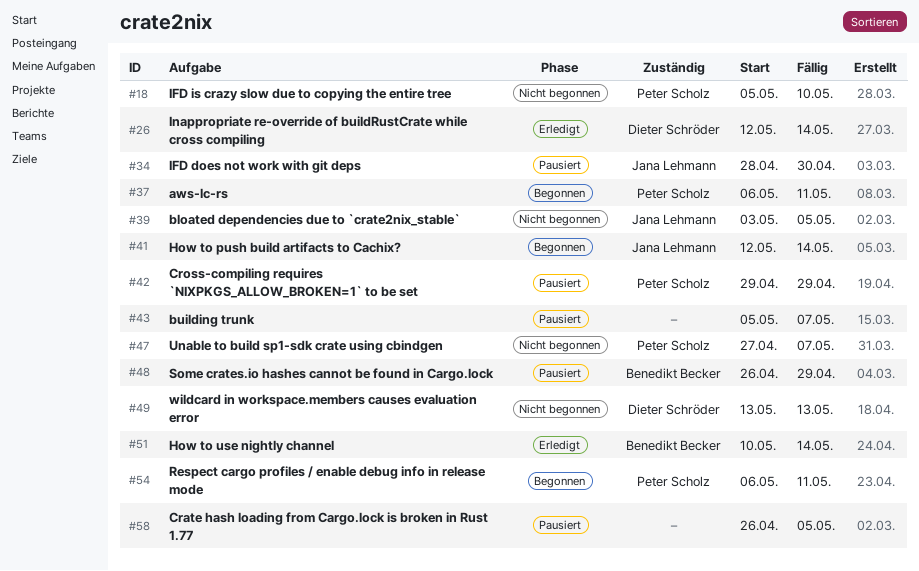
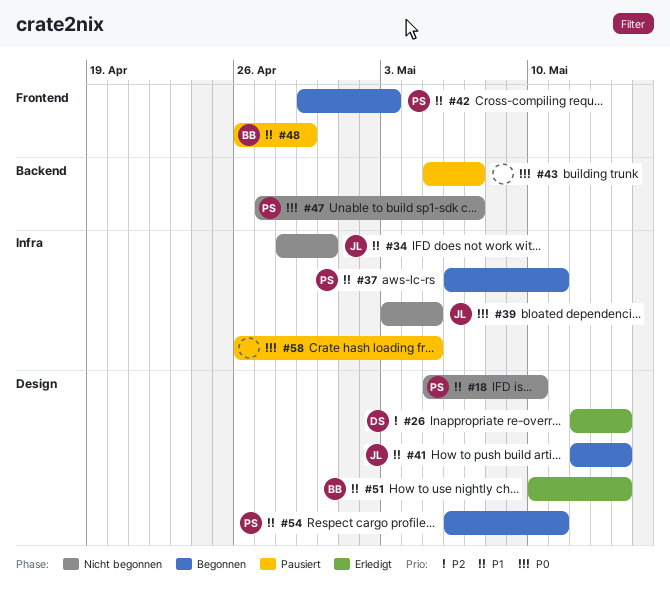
#34, status: Pausiert -> Nicht begonnen
#42, status: Pausiert -> Begonnen
#42, due: Apr 29 -> May 3
#49: present -> none

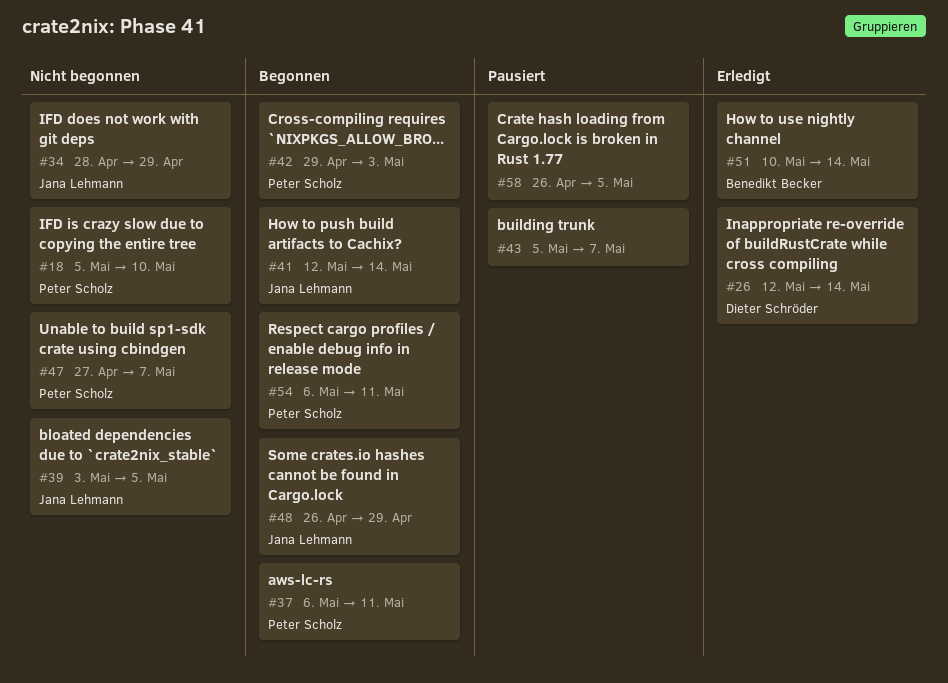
#34, due: Apr 30 -> Apr 29
#48, status: Pausiert -> Begonnen
#48, owner: Benedikt Becker -> Jana Lehmann

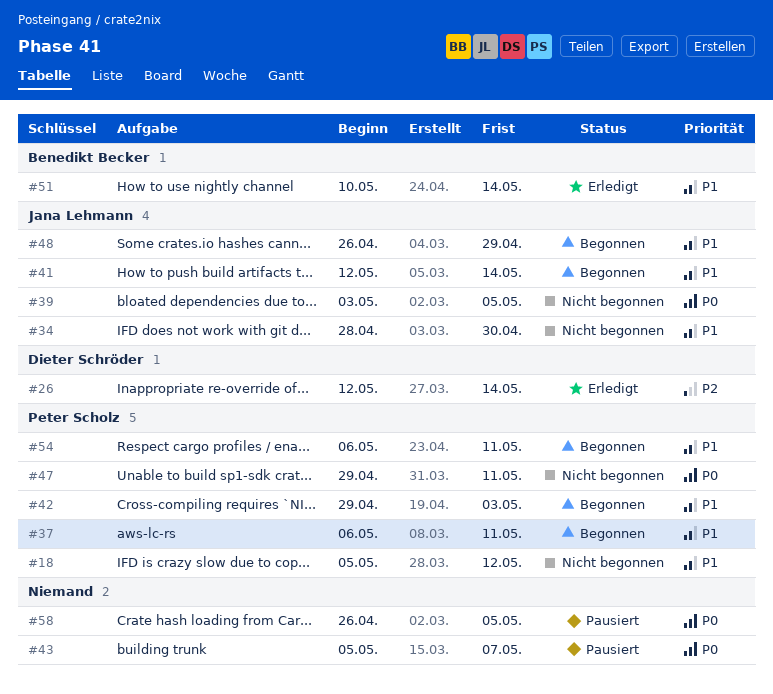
#18, due: May 10 -> May 12
#34, due: Apr 29 -> Apr 30
#47, start: Apr 27 -> Apr 29
#47, due: May 7 -> May 11

